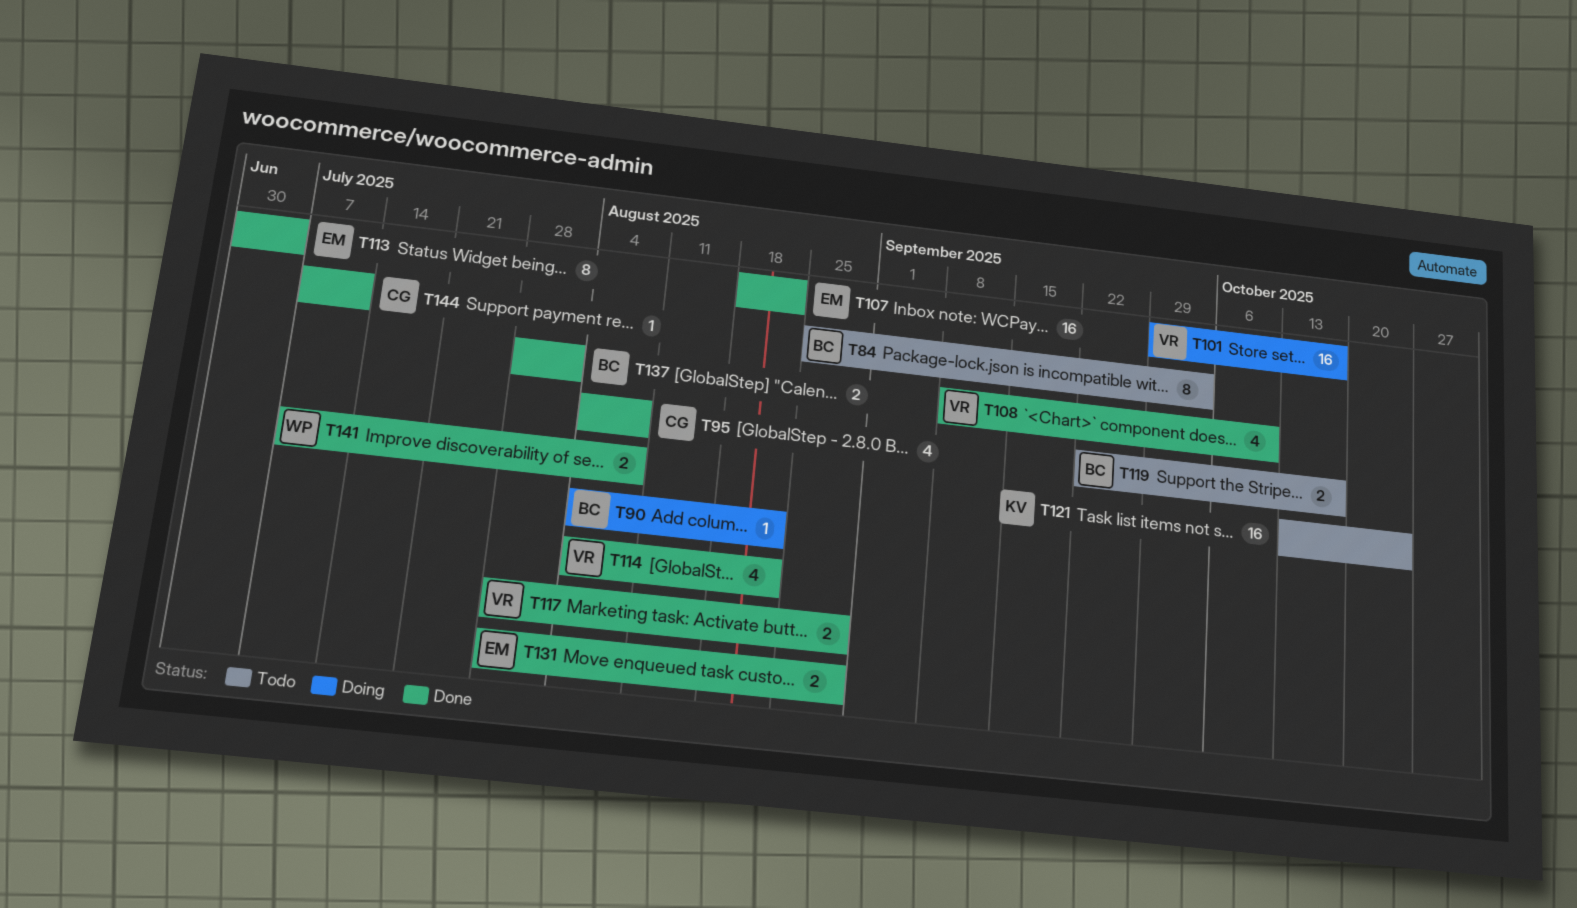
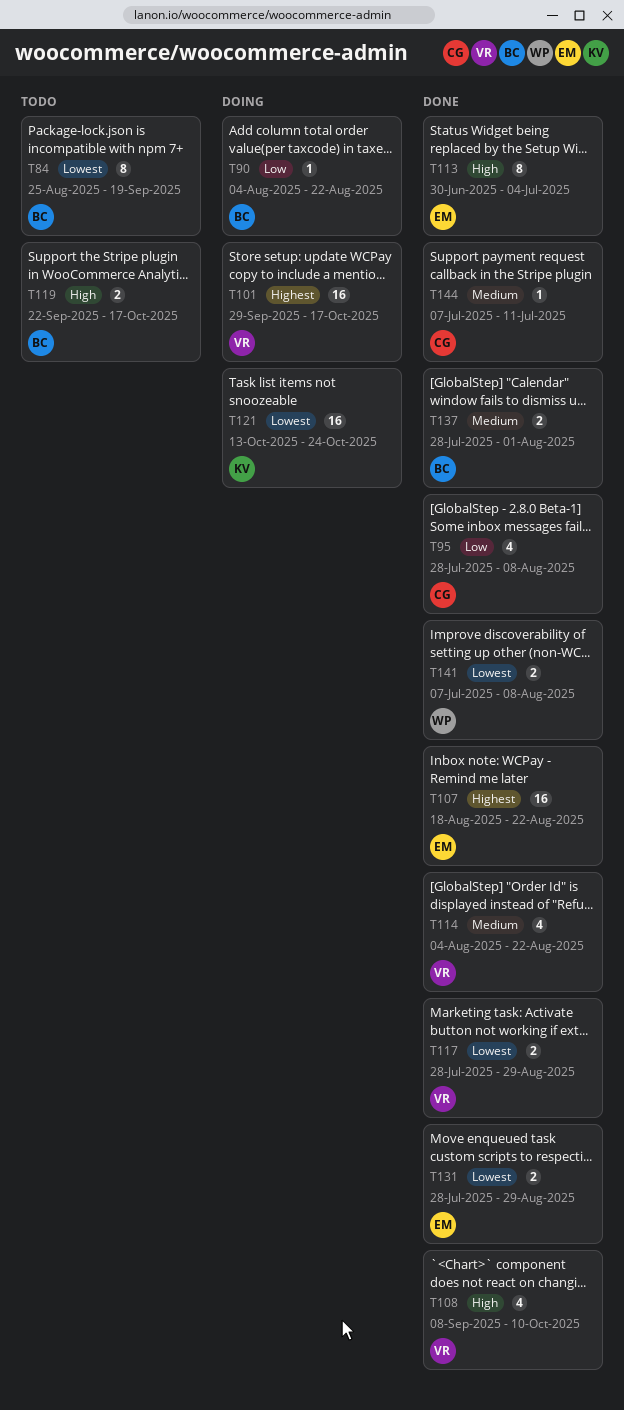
T84, due: Oct 3 -> Sep 19
T95, start: Aug 4 -> Jul 28
T121, status: Todo -> Doing

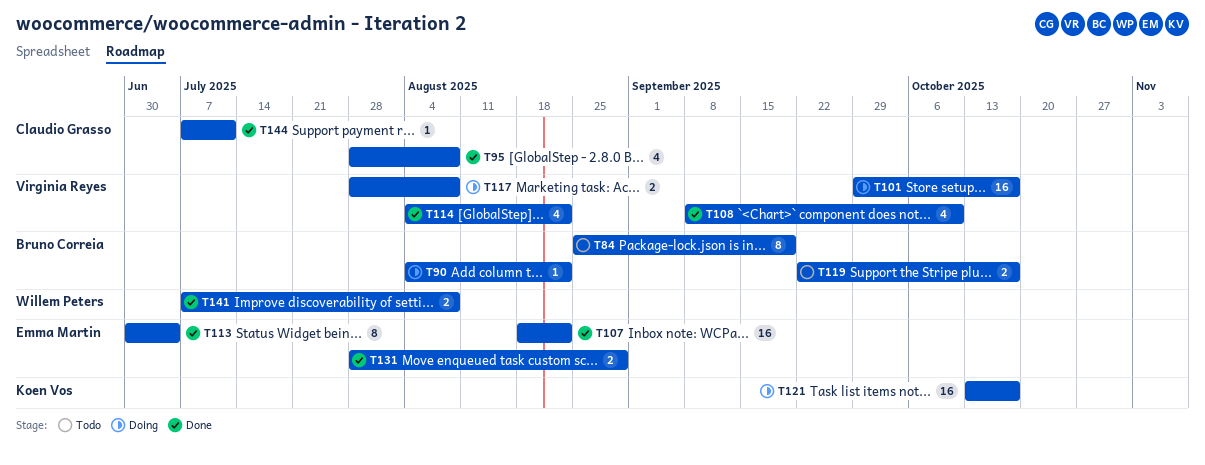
T117, status: Done -> Doing
T117, due: Aug 29 -> Aug 8
T121, due: Oct 24 -> Oct 17
T137: present -> none

